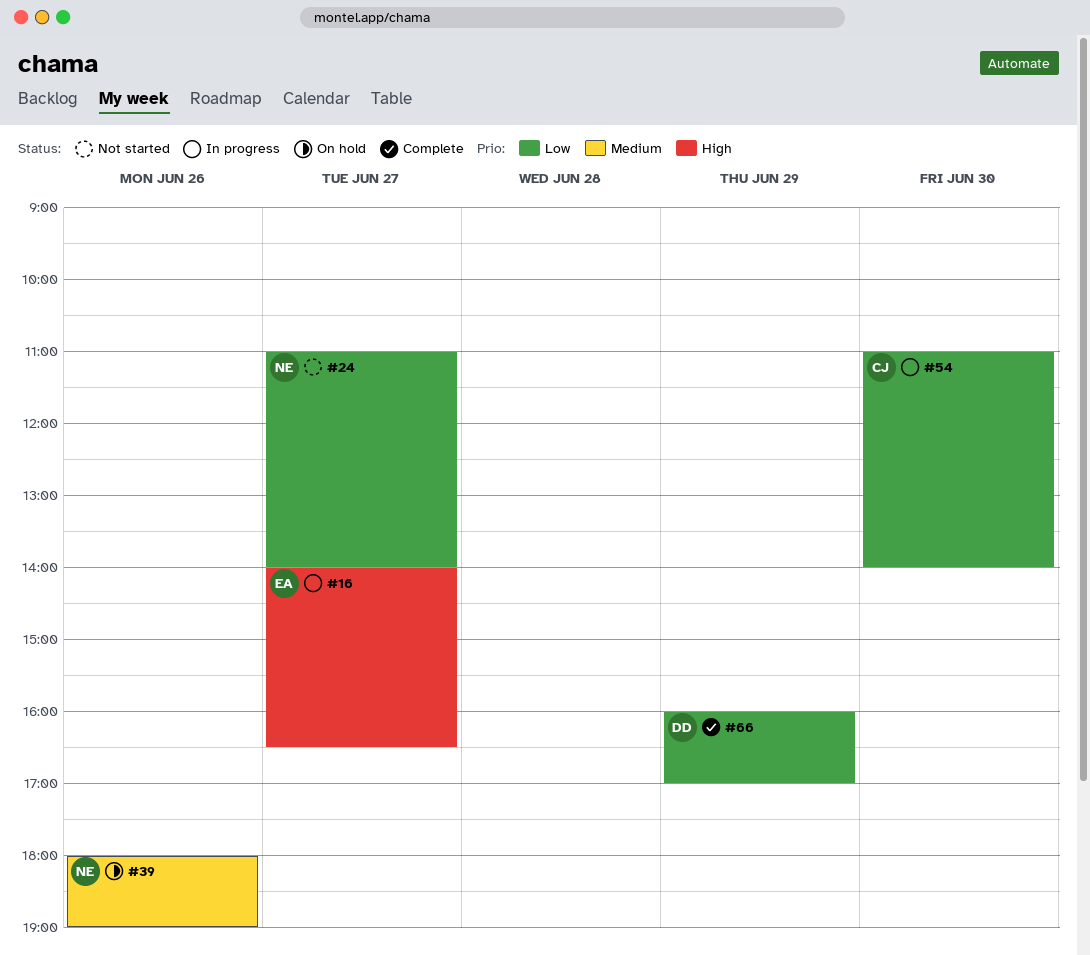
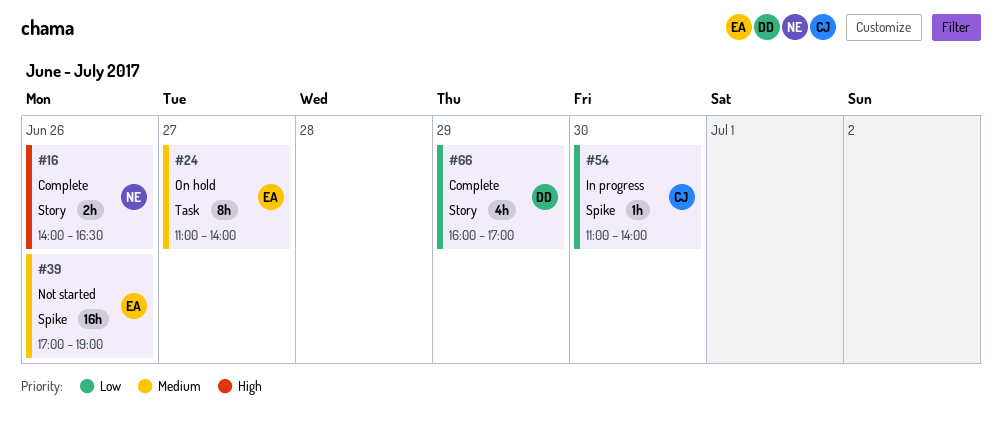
#16, status: In progress -> Complete
#16, owner: EA -> NE
#16, day: Jun 27 -> Jun 26
#24, status: Not started -> On hold
#24, owner: NE -> EA
#24, priority: Low -> Medium
#39, status: On hold -> Not started
#39, owner: NE -> EA
#39, begins: 18:00 -> 17:00

